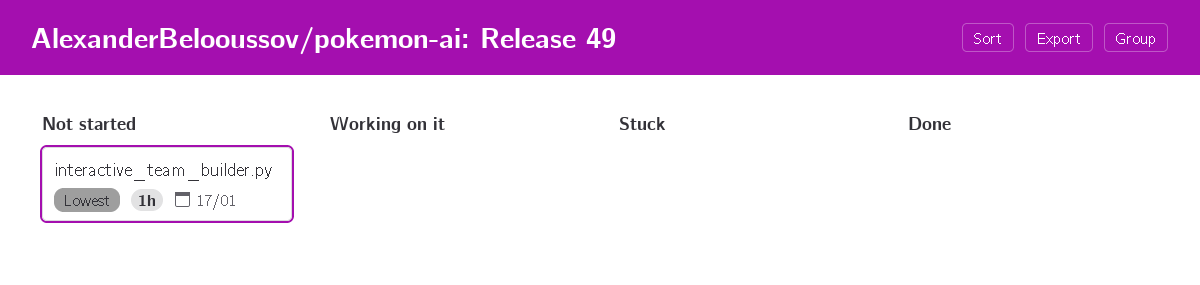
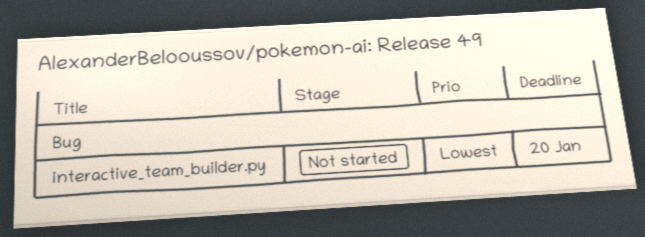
interactive_team_builder.py, due: Jan 17 -> Jan 20

